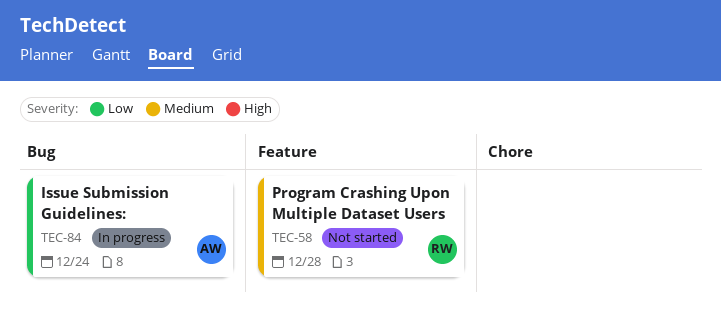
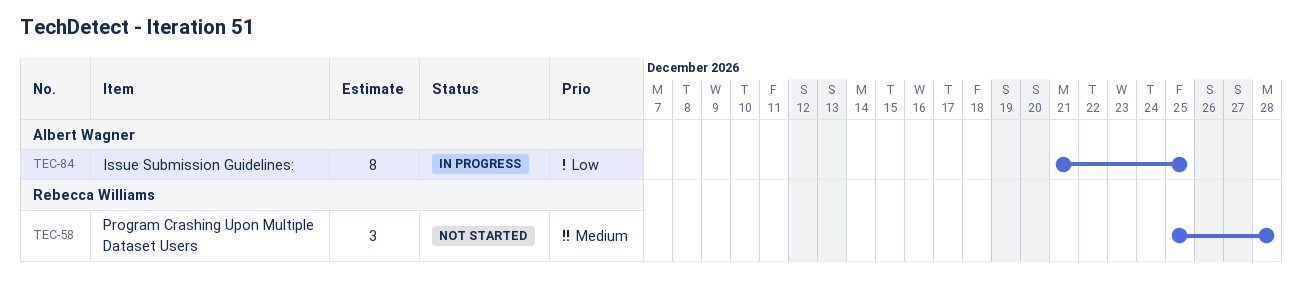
TEC-84, due: Dec 24 -> Dec 25

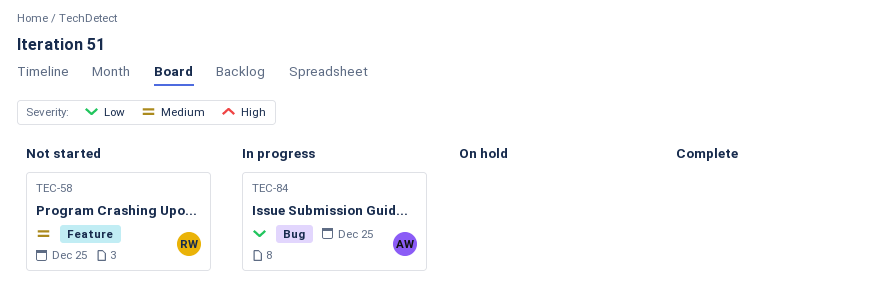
TEC-58, due: Dec 28 -> Dec 25

